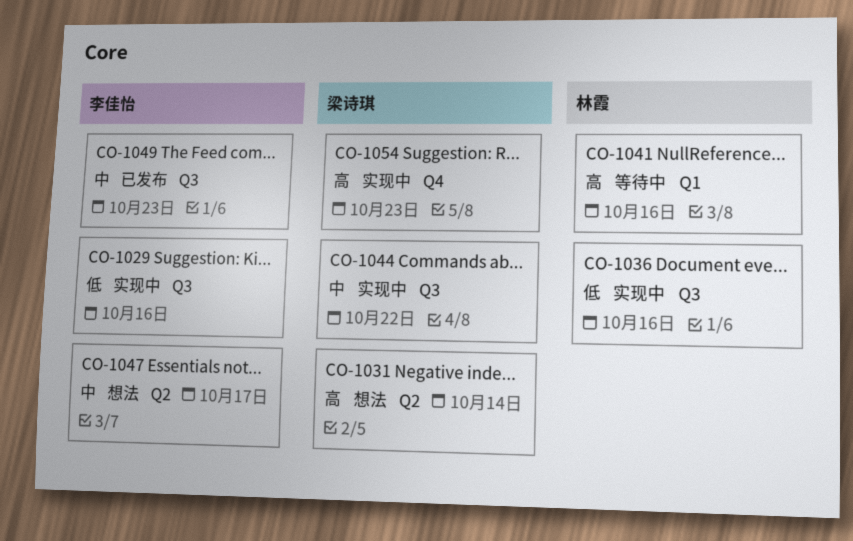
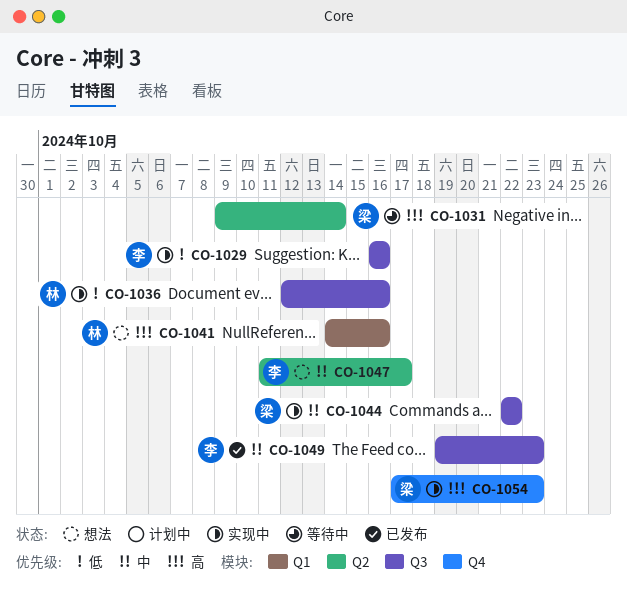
CO-1031, status: 想法 -> 等待中
CO-1041, status: 等待中 -> 想法

